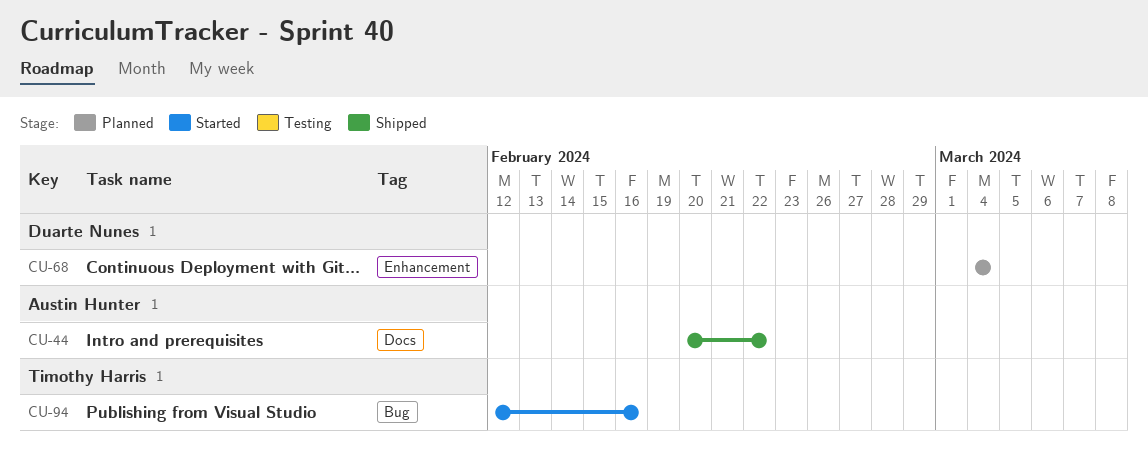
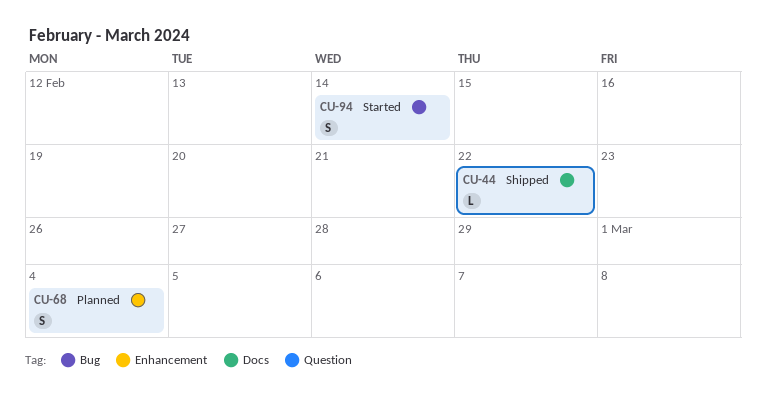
CU-94, due: Feb 16 -> Feb 14

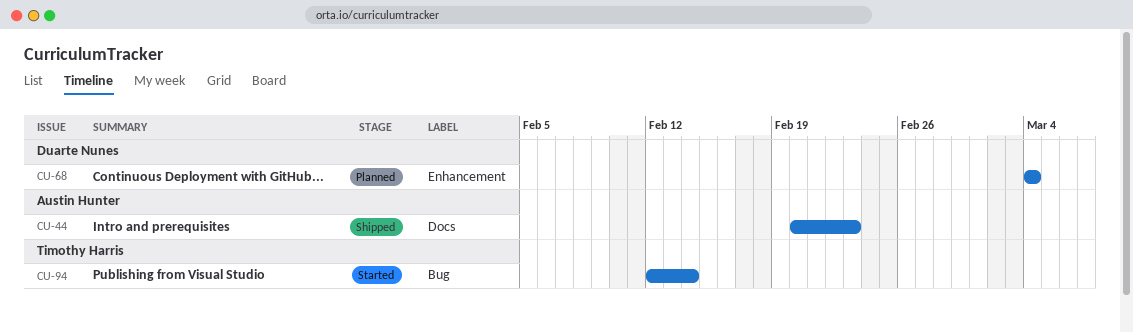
CU-44, due: Feb 22 -> Feb 23

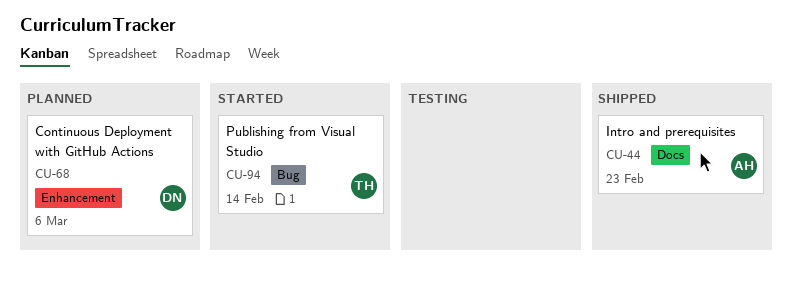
CU-68, due: Mar 4 -> Mar 6

